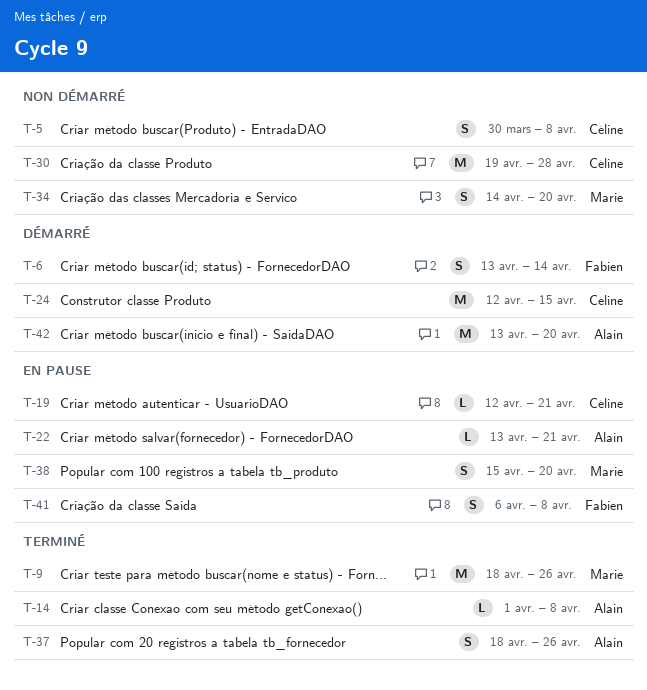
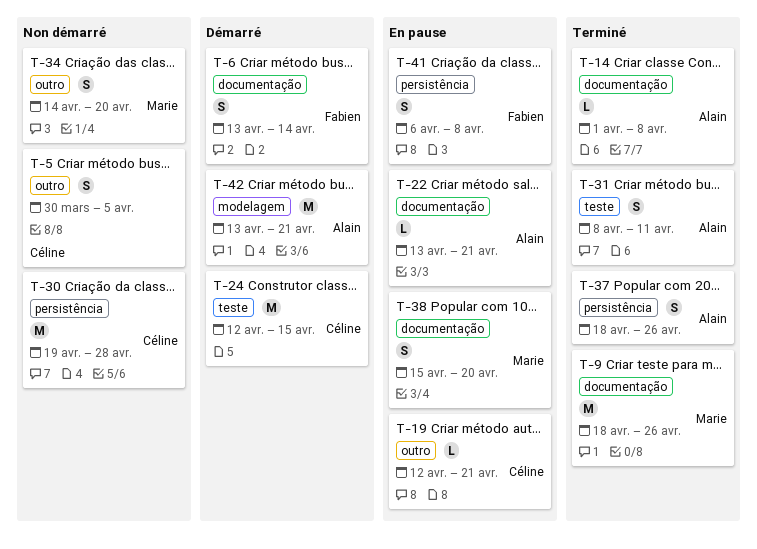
T-5, due: Apr 8 -> Apr 5
T-31: none -> present
T-42, due: Apr 20 -> Apr 21

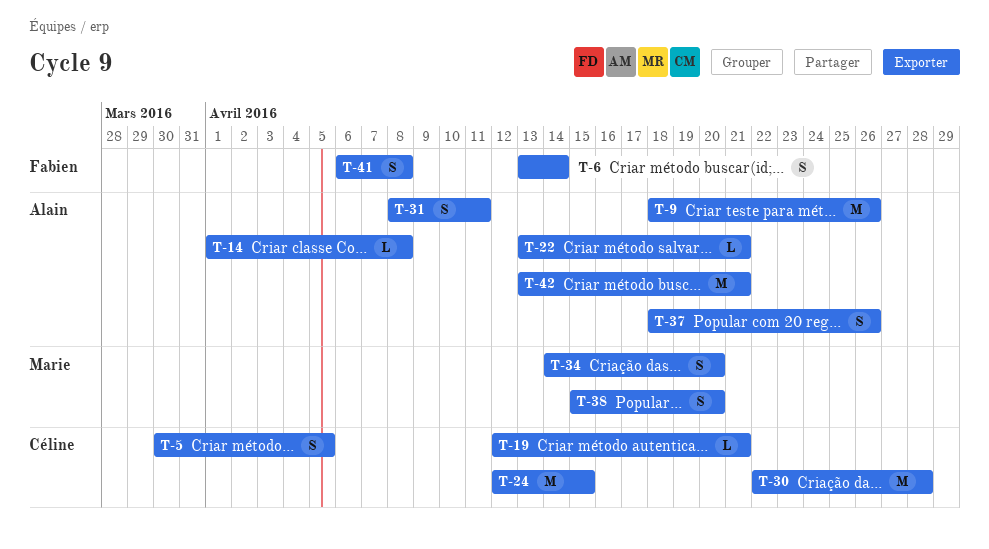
T-9, owner: Marie -> Alain
T-30, start: Apr 19 -> Apr 22

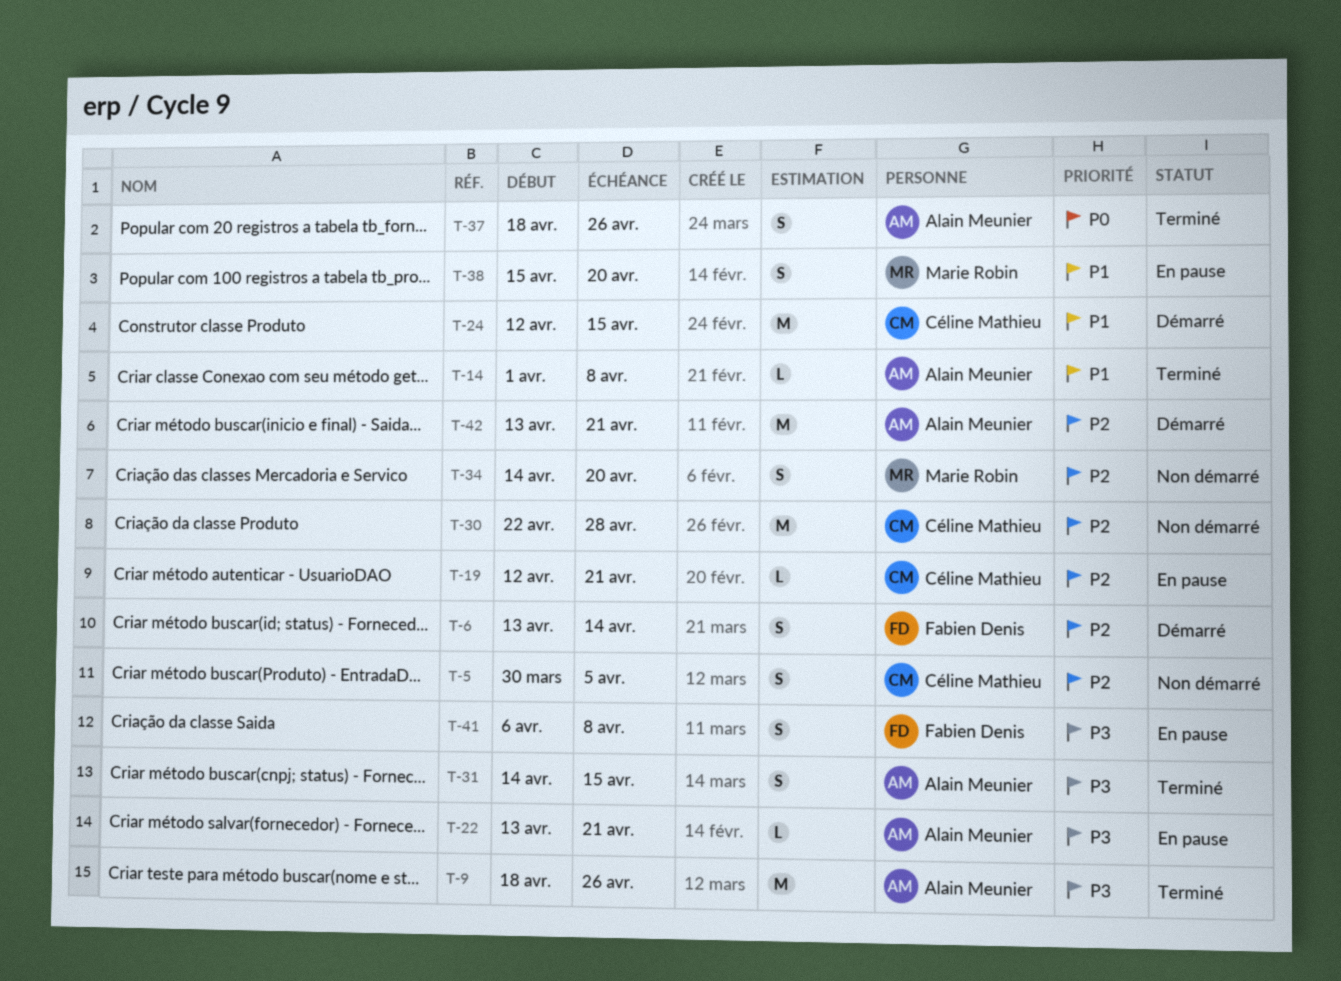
T-31, start: Apr 8 -> Apr 14
T-31, due: Apr 11 -> Apr 15

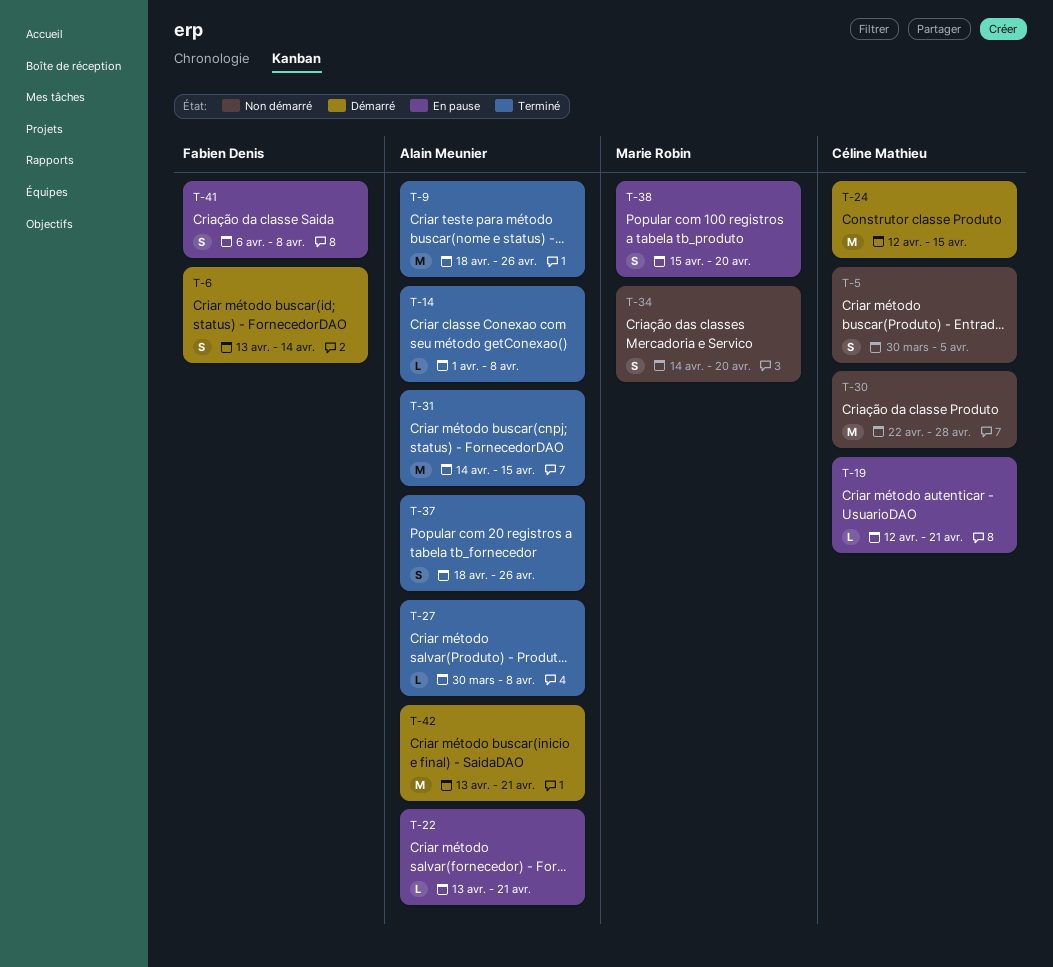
T-27: none -> present
T-31, estimate: S -> M

